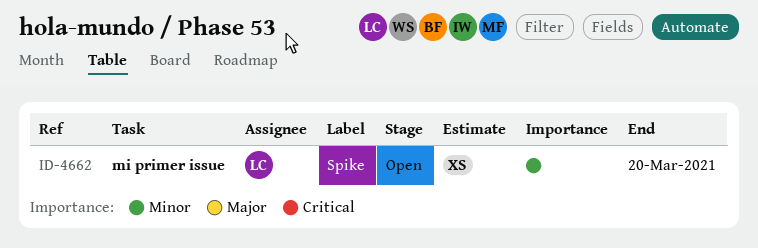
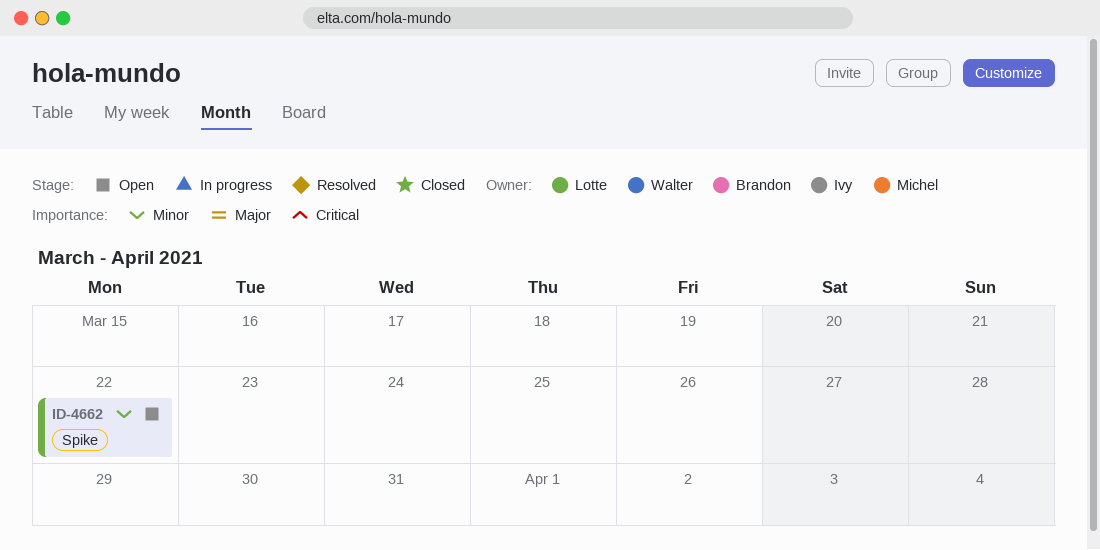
ID-4662, due: Mar 20 -> Mar 22

